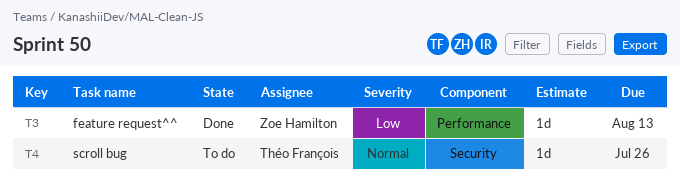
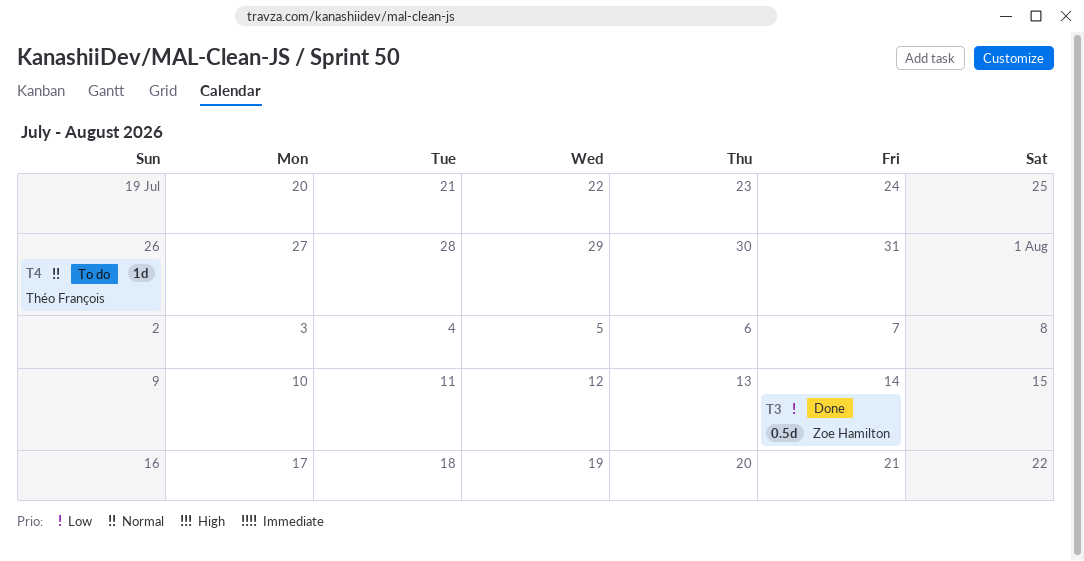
T3, estimate: 1d -> 0.5d
T3, due: Aug 13 -> Aug 14

